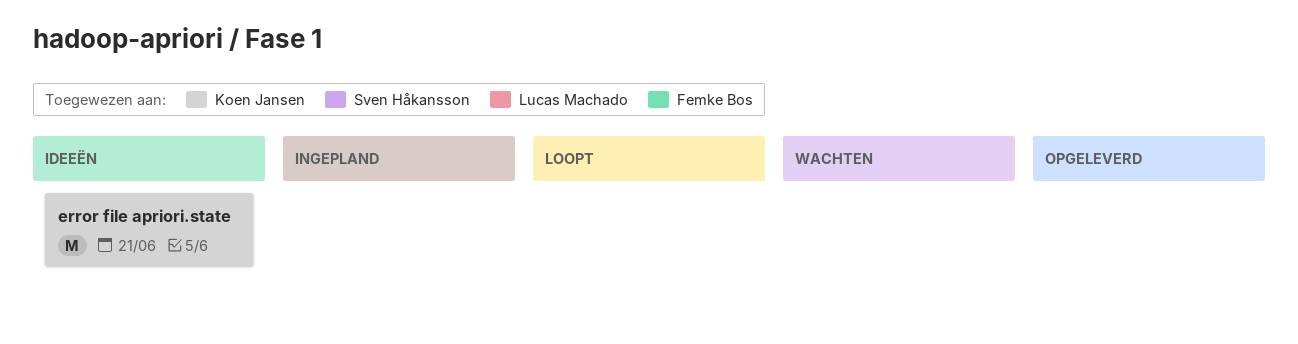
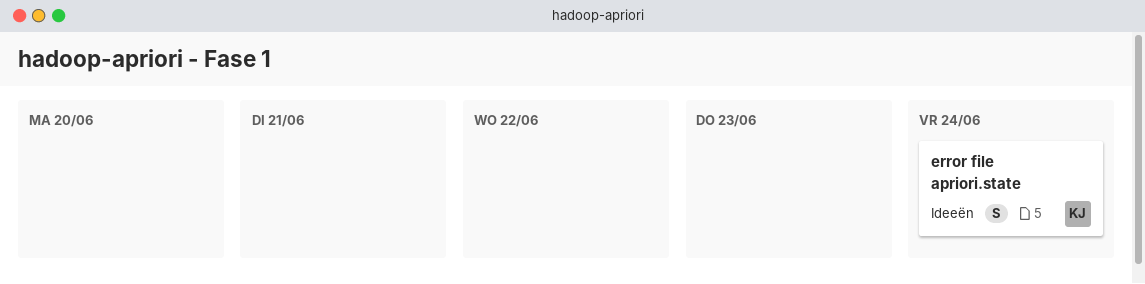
error file apriori.state, estimate: M -> S
error file apriori.state, due: Jun 21 -> Jun 24

